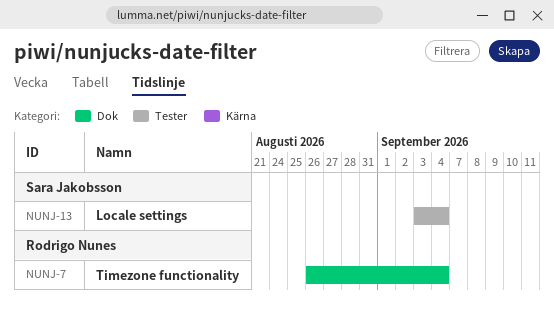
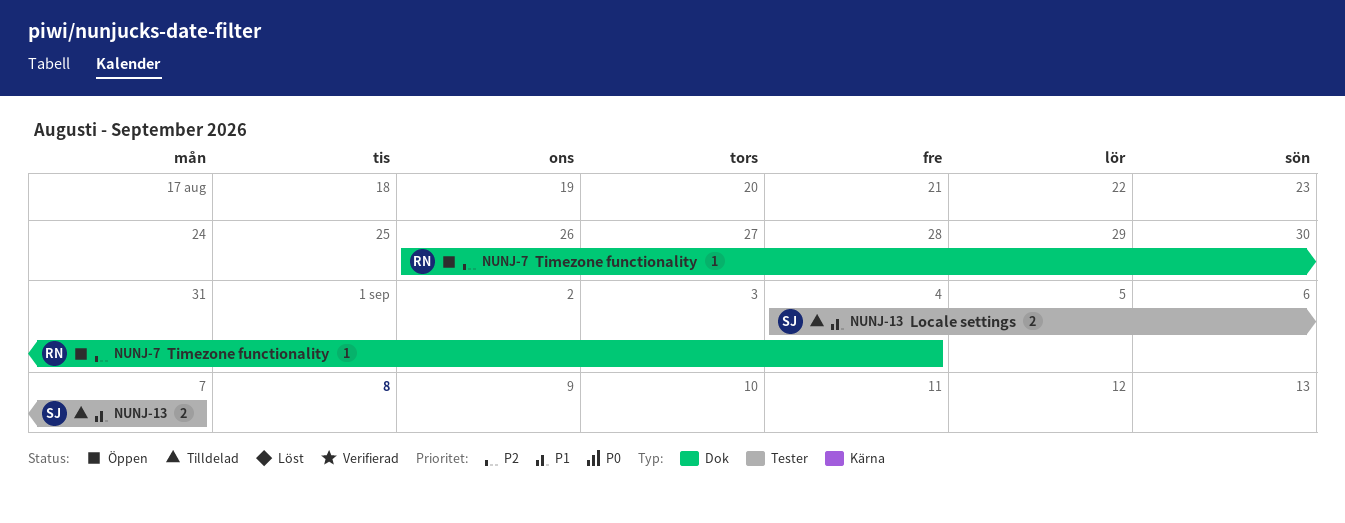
NUNJ-13, start: Sep 3 -> Sep 4
NUNJ-13, due: Sep 4 -> Sep 7

